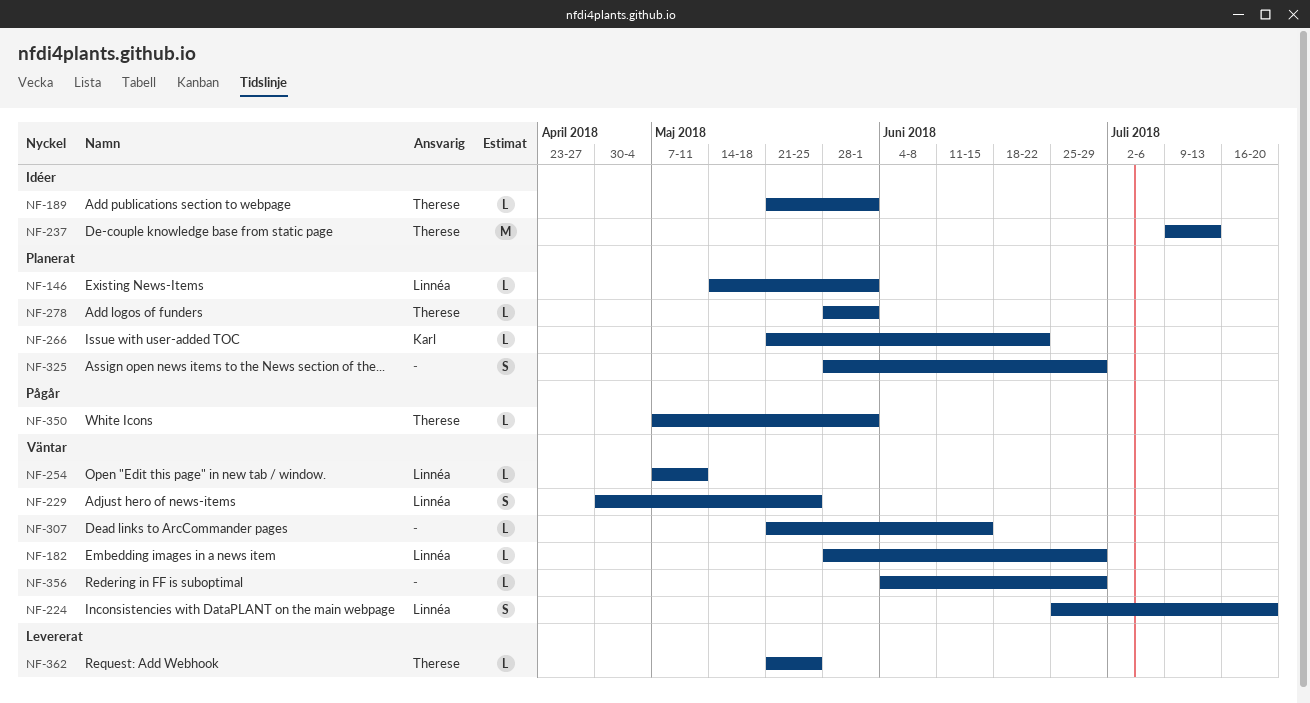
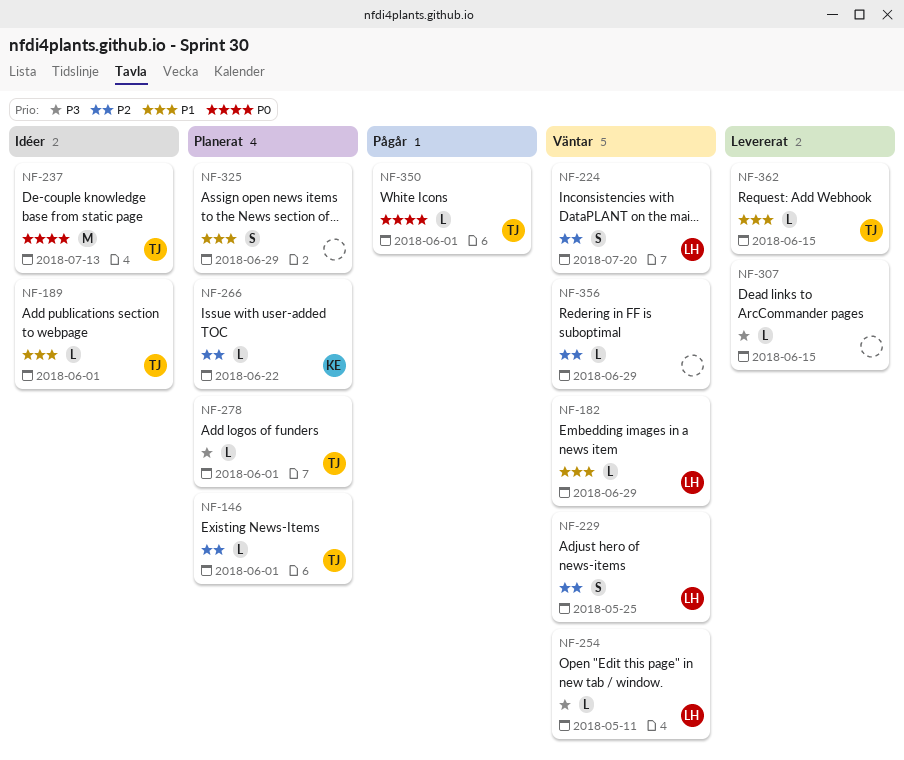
NF-146, owner: Linnéa -> Therese
NF-307, status: Väntar -> Levererat
NF-362, due: May 25 -> Jun 15

